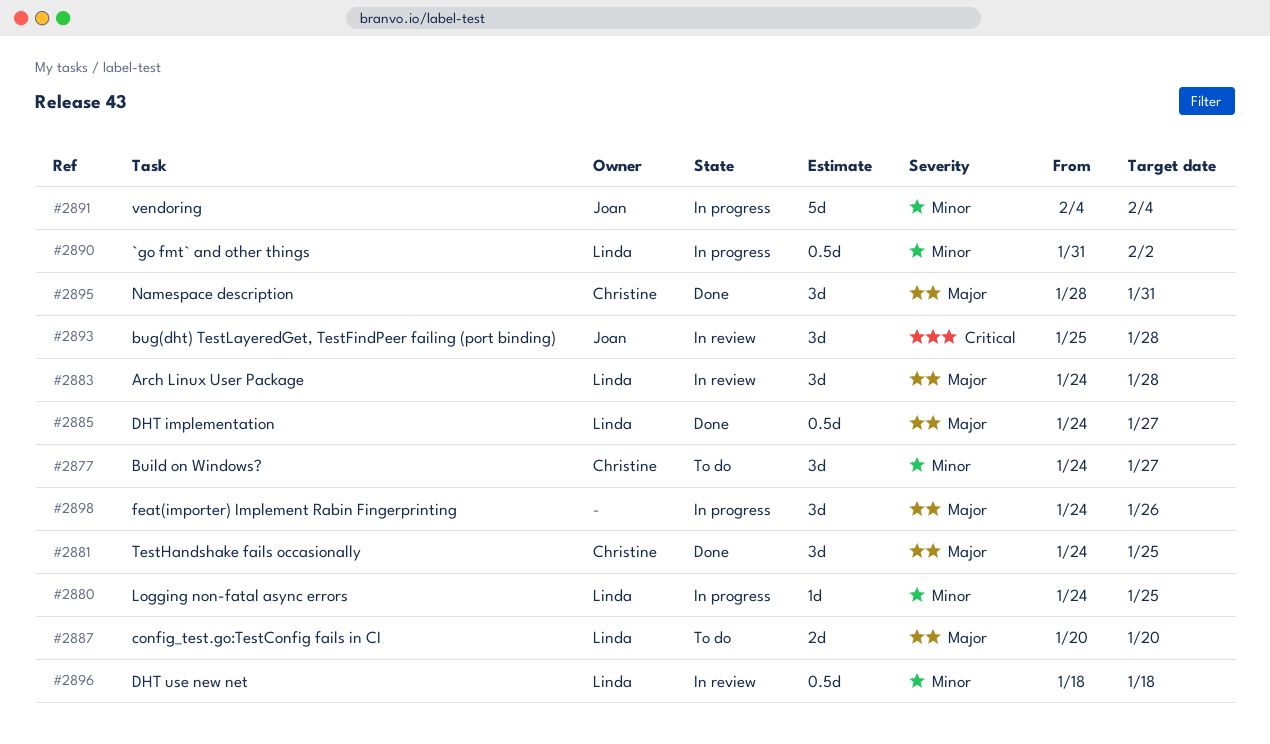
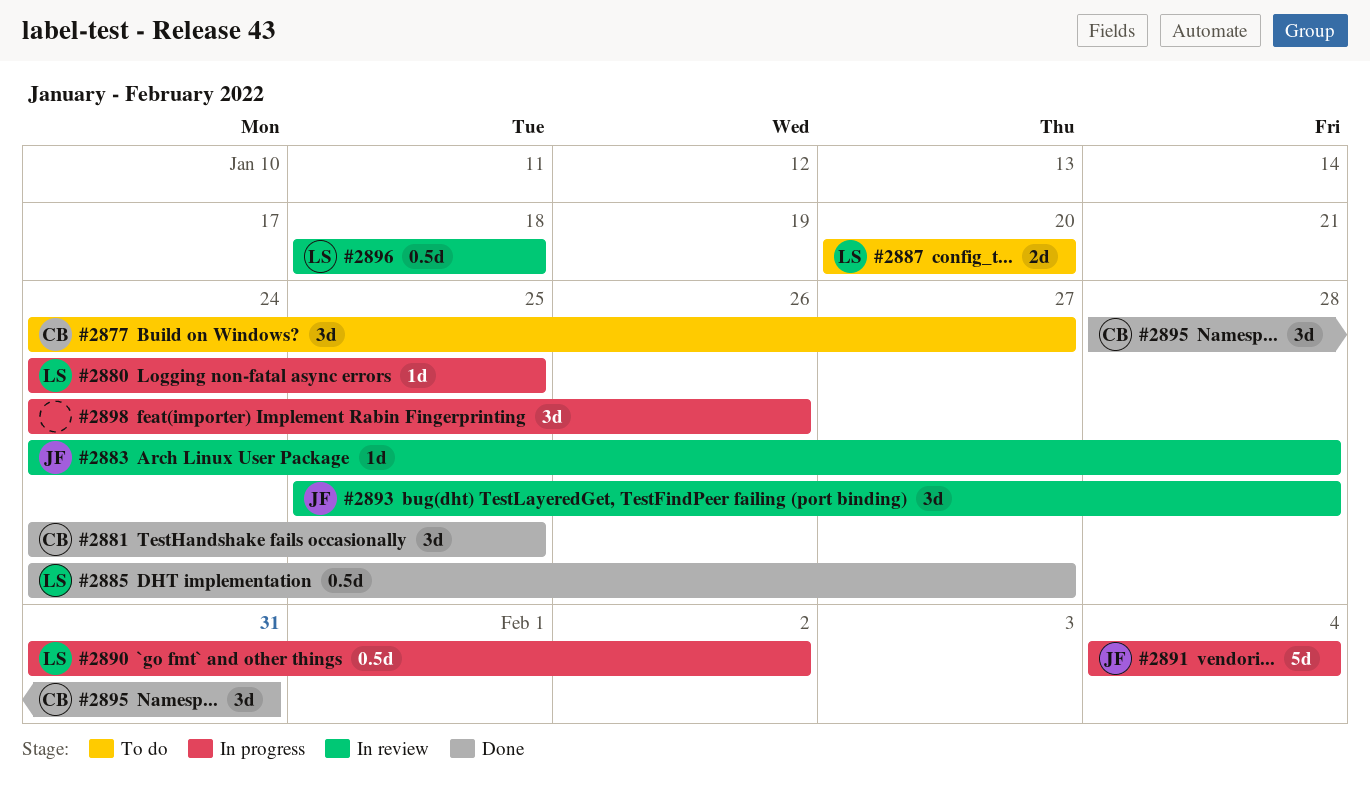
#2883, owner: Linda -> Joan
#2883, estimate: 3d -> 1d

